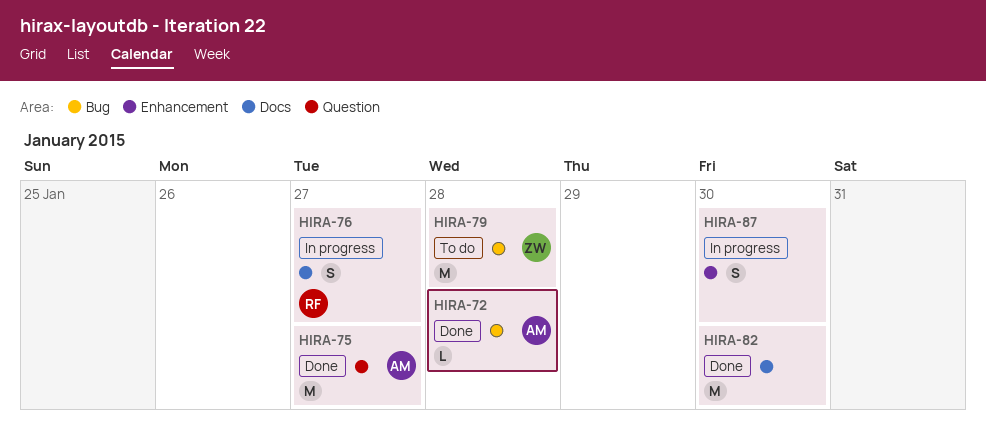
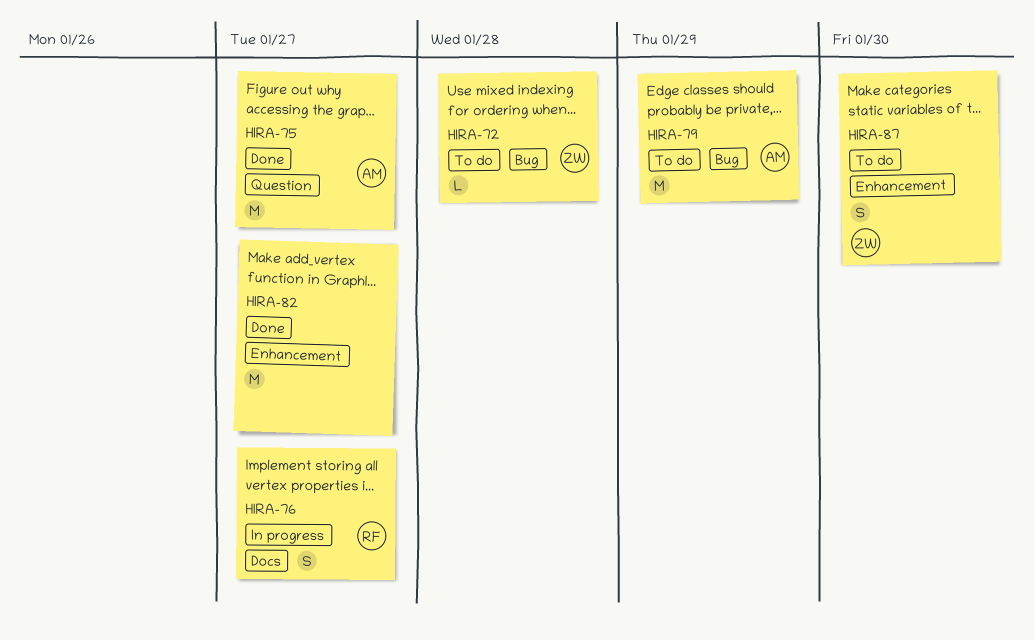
HIRA-72, status: Done -> To do
HIRA-72, owner: AM -> ZW
HIRA-79, owner: ZW -> AM
HIRA-79, due: Jan 28 -> Jan 29
HIRA-82, label: Docs -> Enhancement
HIRA-82, due: Jan 30 -> Jan 27
HIRA-87, status: In progress -> To do
HIRA-87, owner: none -> ZW

